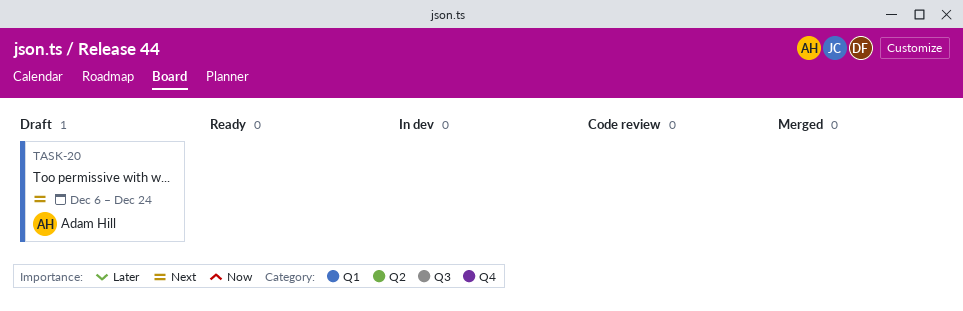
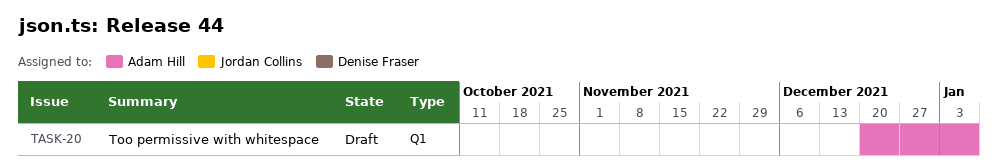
TASK-20, start: Dec 6 -> Dec 20
TASK-20, due: Dec 24 -> Jan 7

